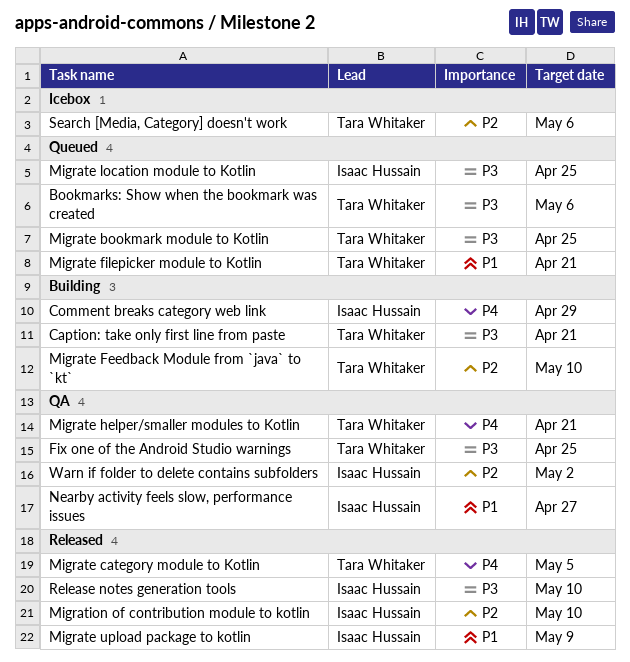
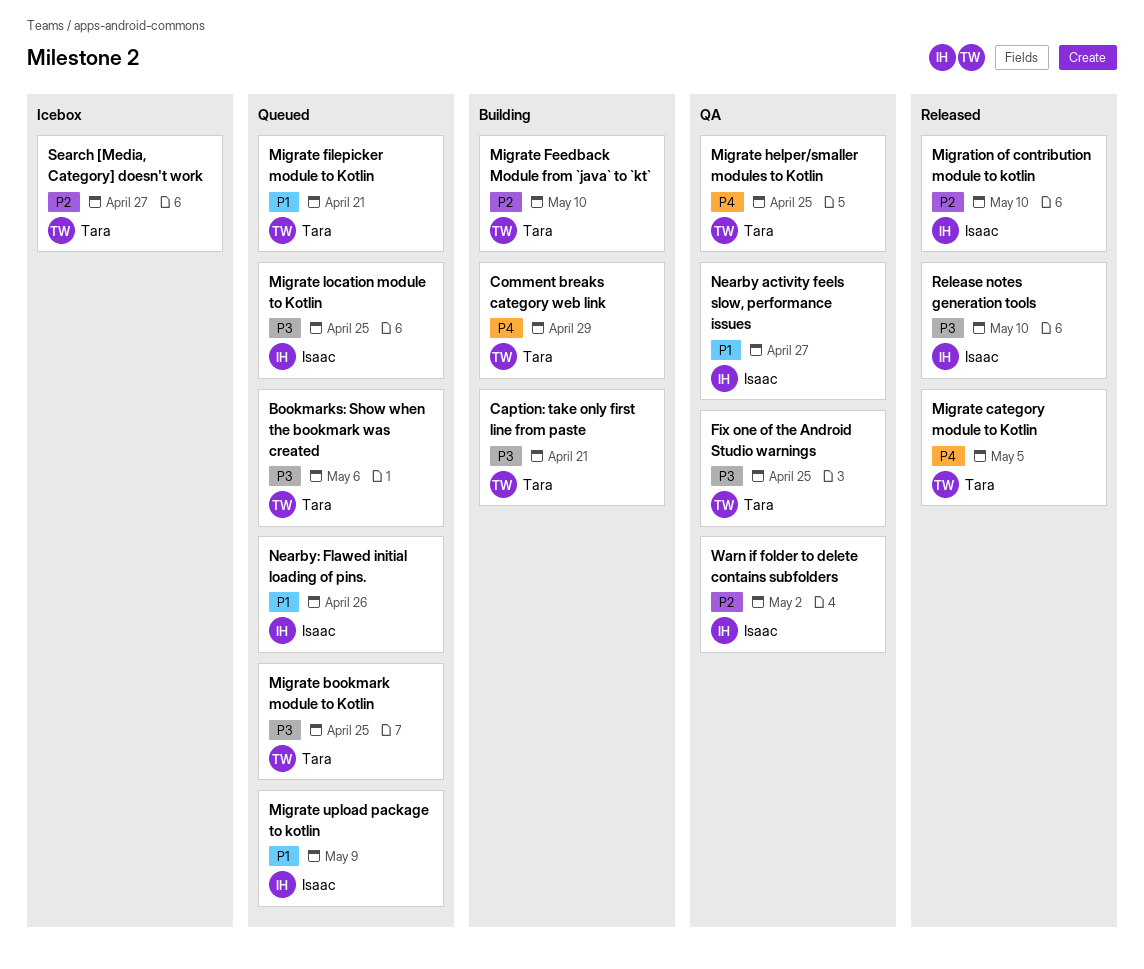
Comment breaks category web link, owner: Isaac Hussain -> Tara Whitaker
Migrate helper/smaller modules to Kotlin, due: Apr 21 -> Apr 25
Migrate upload package to kotlin, status: Released -> Queued
Nearby: Flawed initial loading of pins.: none -> present
Search [Media, Category] doesn't work, due: May 6 -> Apr 27

